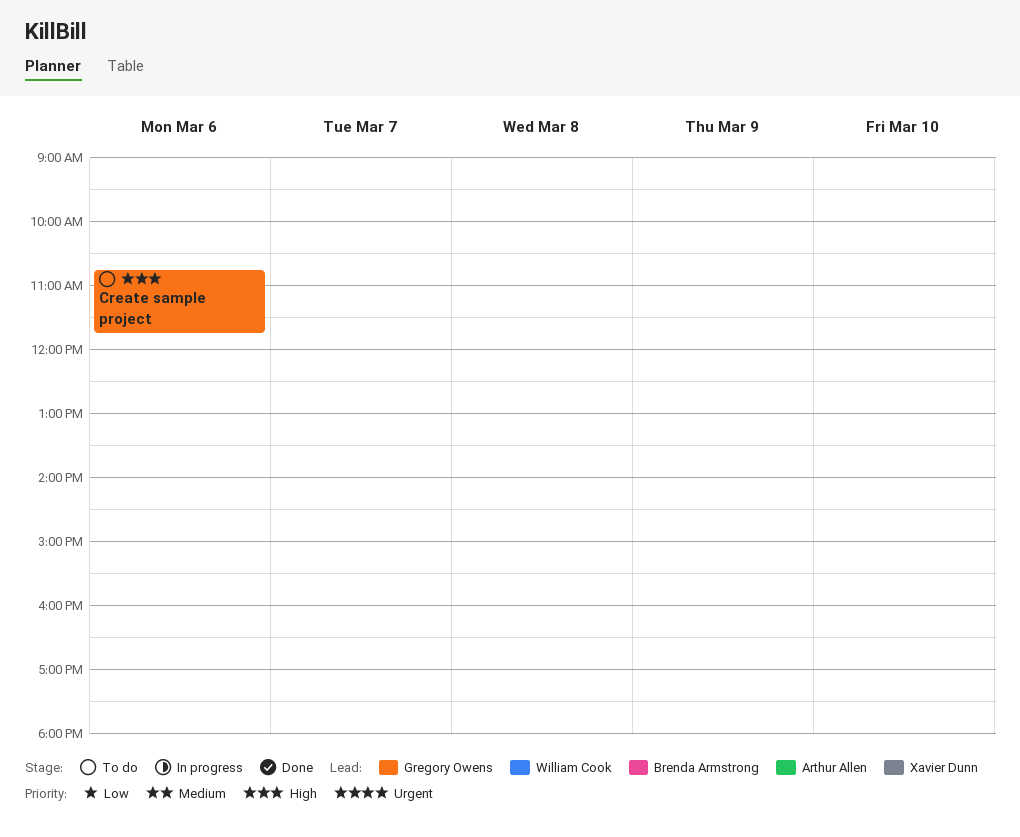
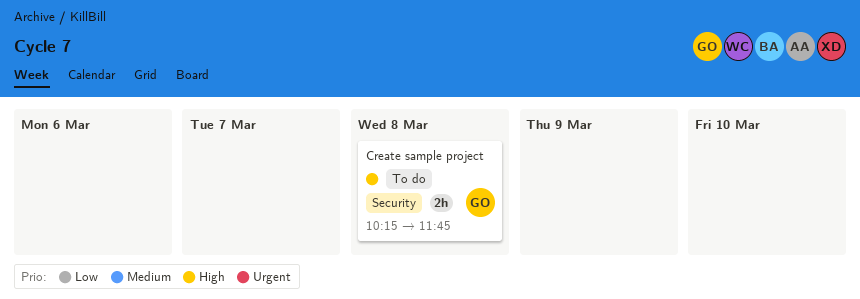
Create sample project, day: Mar 6 -> Mar 8
Create sample project, begins: 10:45 -> 10:15

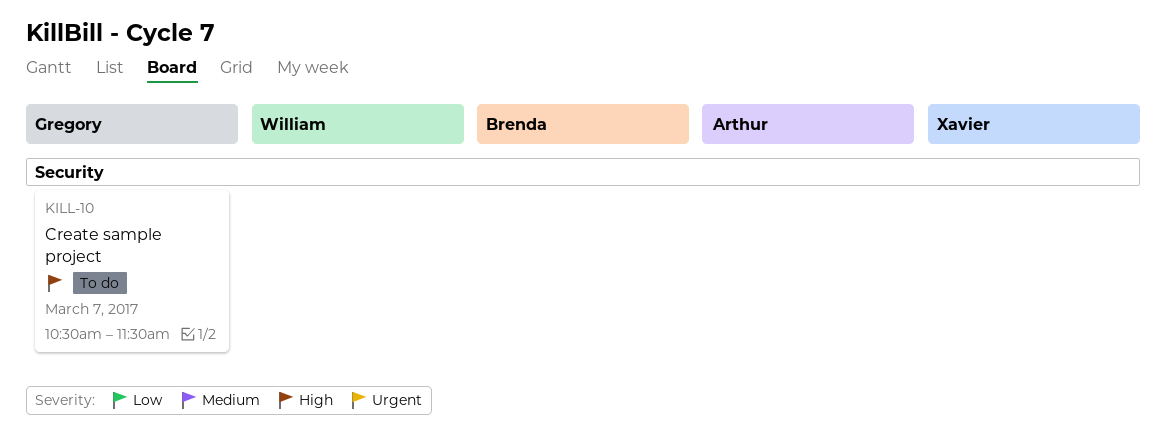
Create sample project, day: Mar 8 -> Mar 7
Create sample project, begins: 10:15 -> 10:30
Create sample project, ends: 11:45 -> 11:30

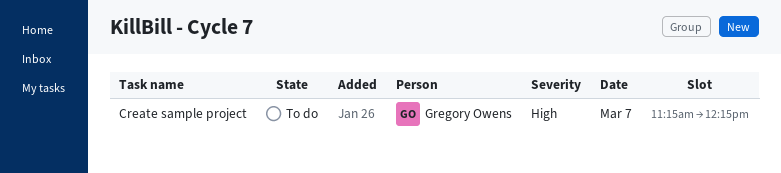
Create sample project, begins: 10:30 -> 11:15
Create sample project, ends: 11:30 -> 12:15

